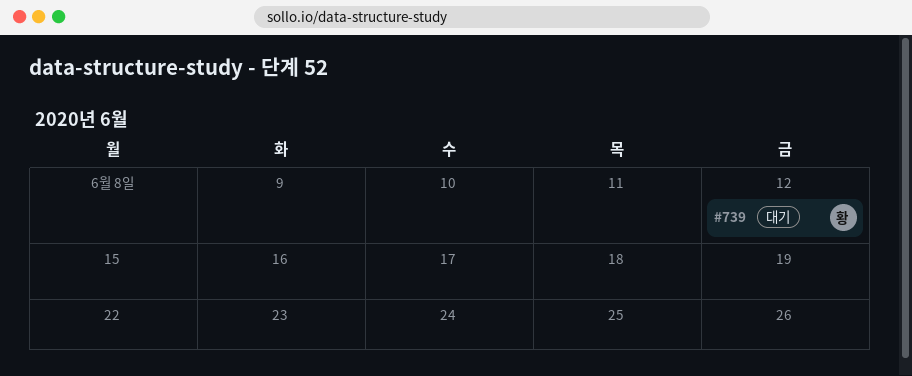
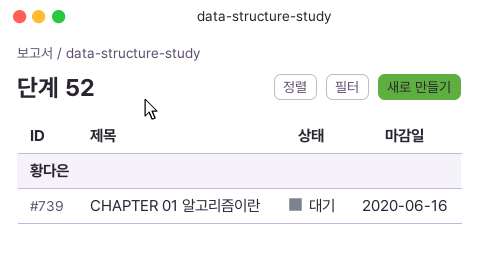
#739, due: Jun 12 -> Jun 16

